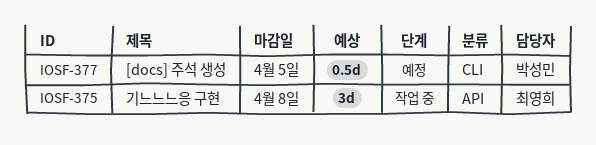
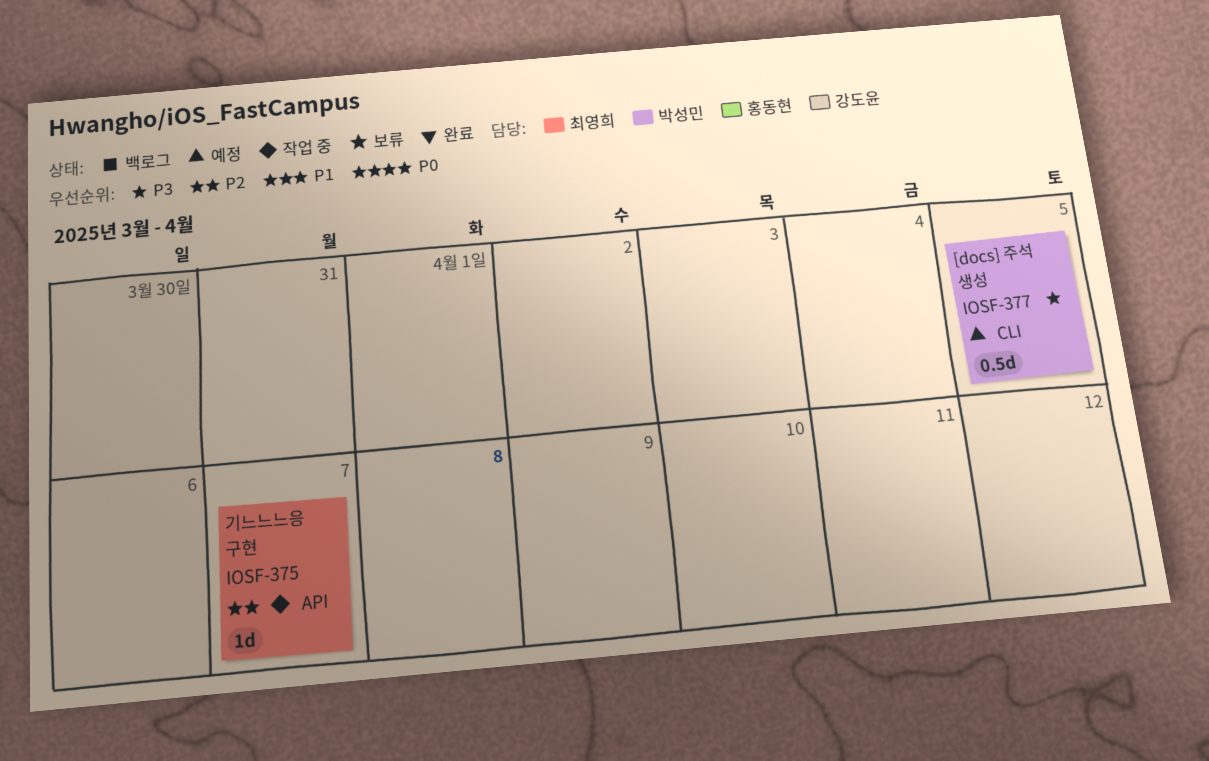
IOSF-375, estimate: 3d -> 1d
IOSF-375, due: Apr 8 -> Apr 7

